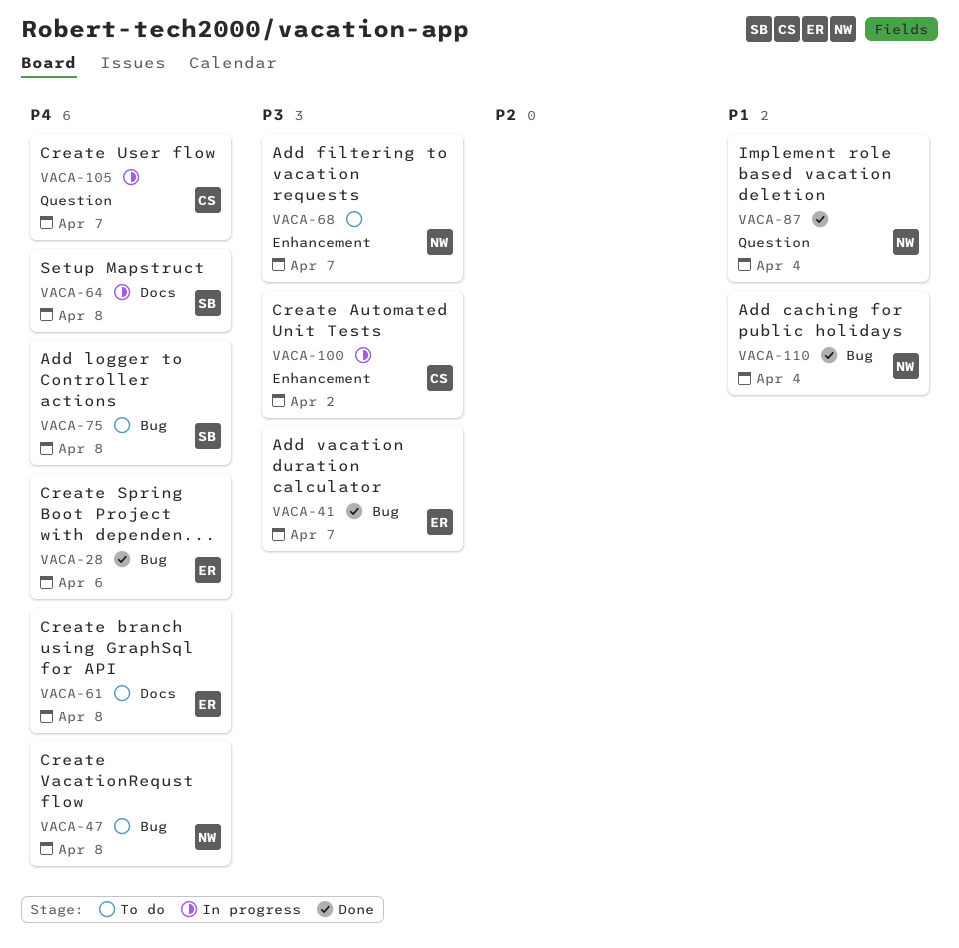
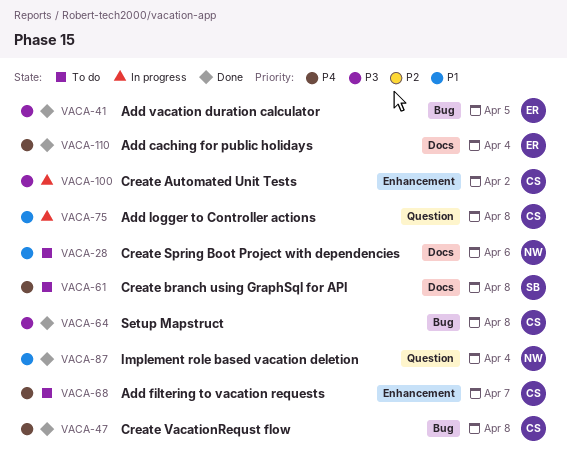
VACA-28, status: Done -> To do
VACA-28, owner: ER -> NW
VACA-28, priority: P4 -> P1
VACA-28, label: Bug -> Docs
VACA-41, due: Apr 7 -> Apr 5
VACA-47, status: To do -> Done
VACA-47, owner: NW -> CS
VACA-61, owner: ER -> SB
VACA-64, status: In progress -> Done
VACA-64, owner: SB -> CS
VACA-64, priority: P4 -> P3
VACA-64, label: Docs -> Bug
VACA-68, owner: NW -> CS
VACA-68, priority: P3 -> P4
VACA-75, status: To do -> In progress
VACA-75, owner: SB -> CS
VACA-75, priority: P4 -> P1
VACA-75, label: Bug -> Question
VACA-105: present -> none
VACA-110, owner: NW -> ER
VACA-110, priority: P1 -> P4
VACA-110, label: Bug -> Docs

